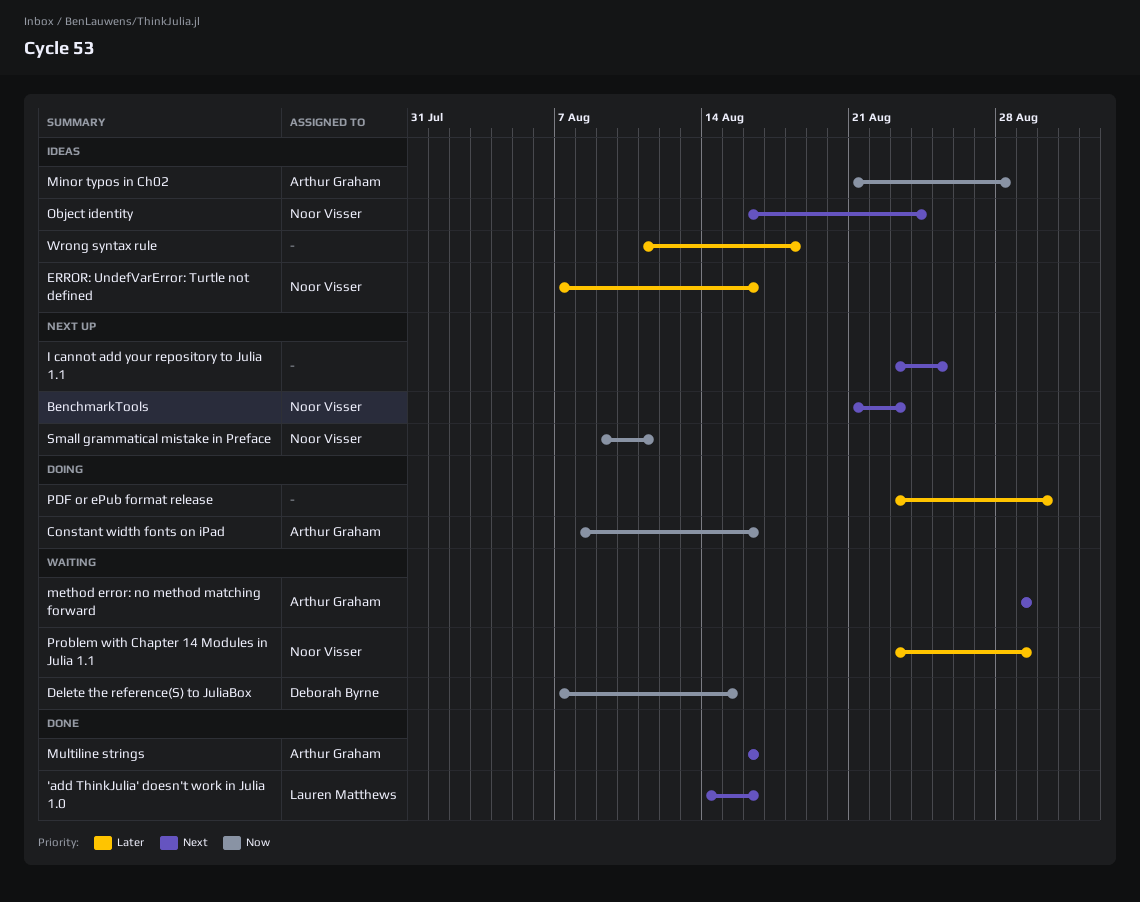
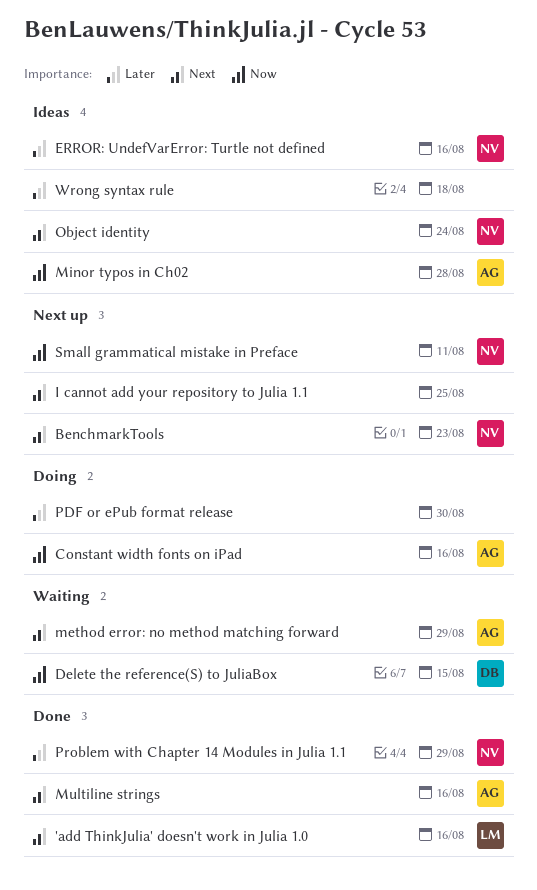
Problem with Chapter 14 Modules in Julia 1.1, status: Waiting -> Done

